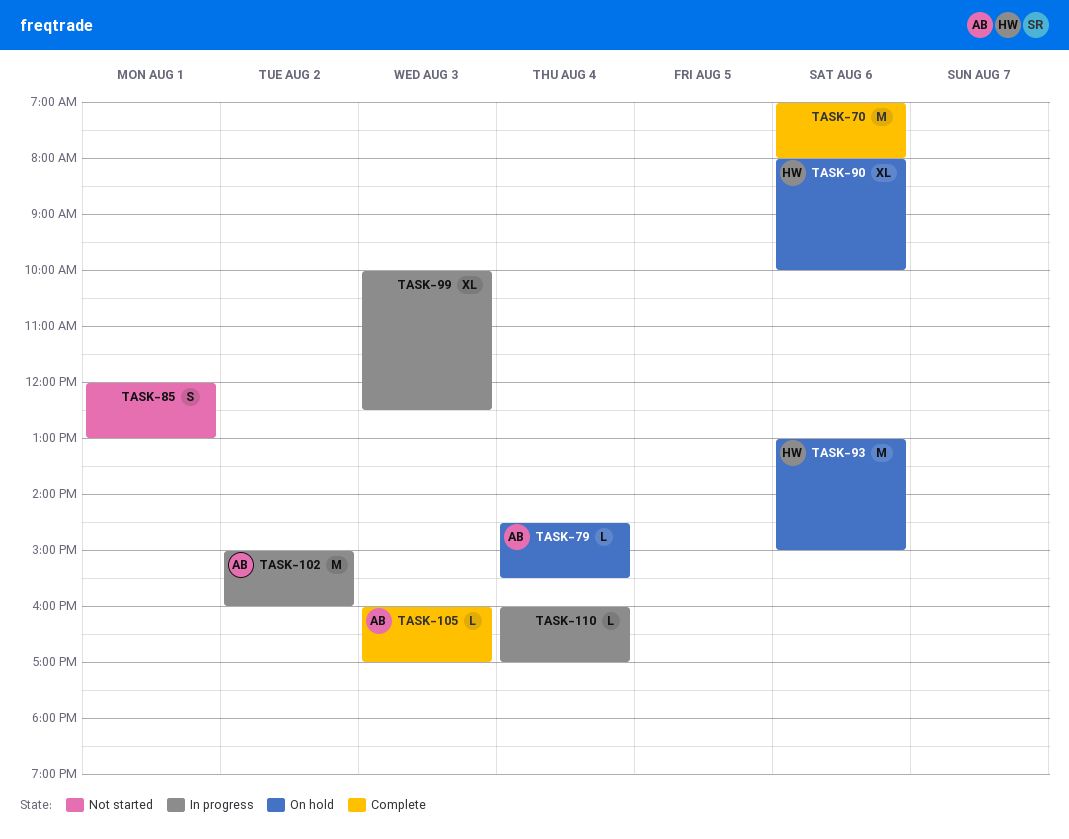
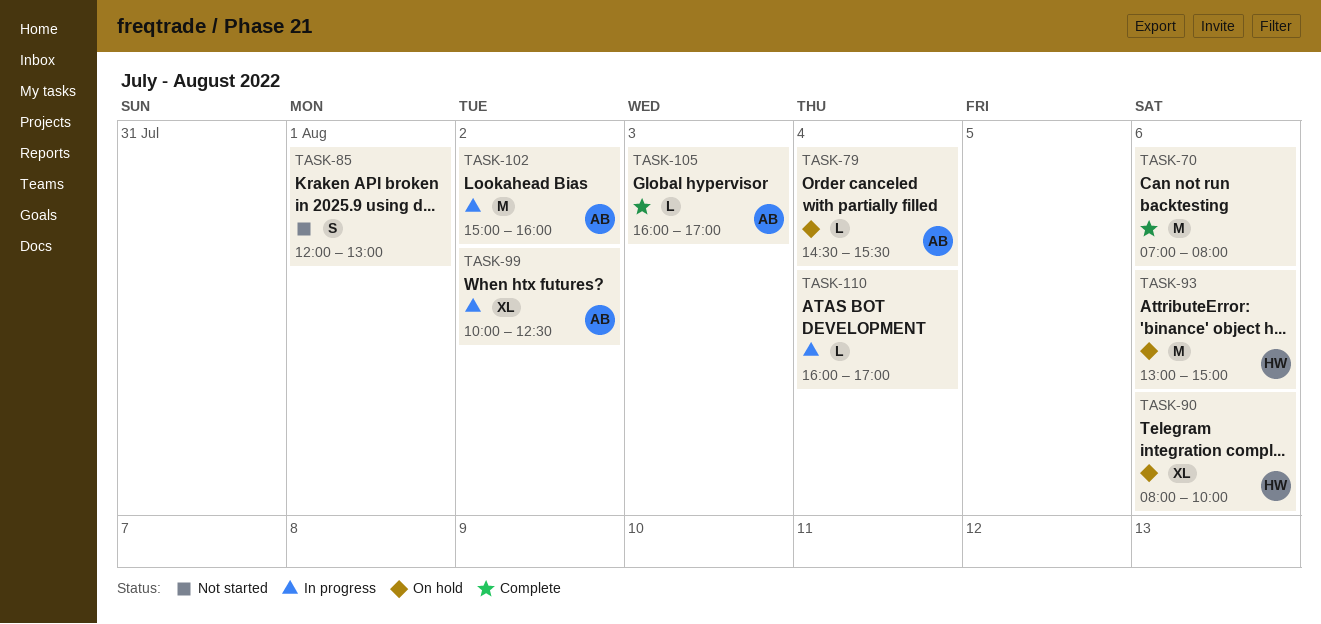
TASK-99, owner: none -> AB
TASK-99, day: Aug 3 -> Aug 2

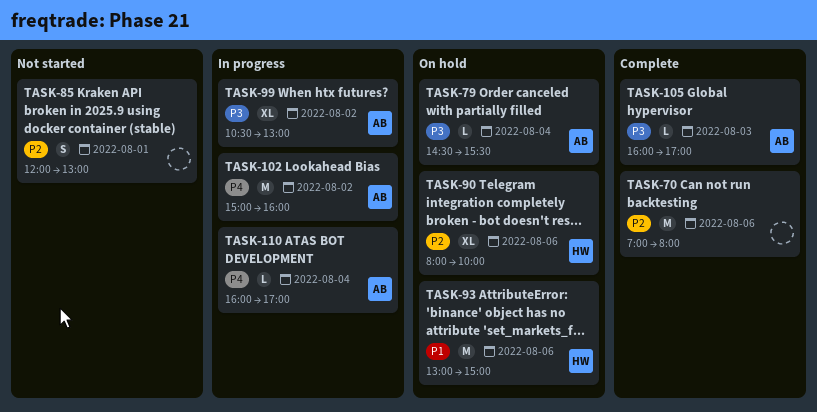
TASK-99, begins: 10:00 -> 10:30
TASK-99, ends: 12:30 -> 13:00
TASK-110, owner: none -> AB

